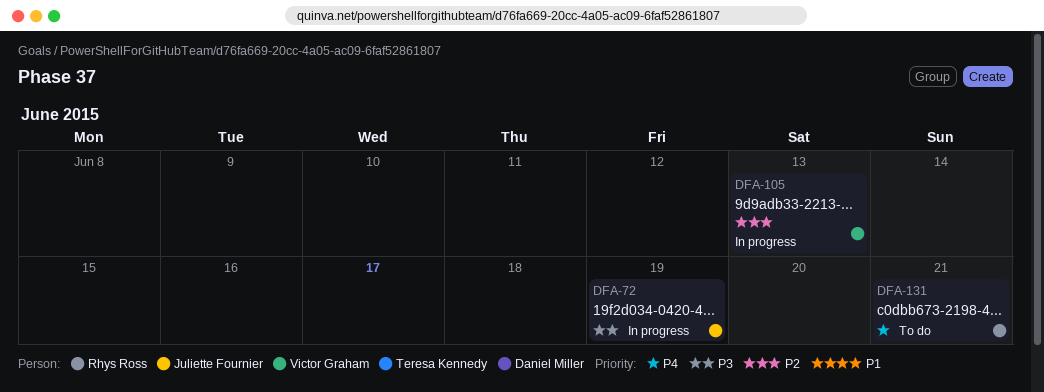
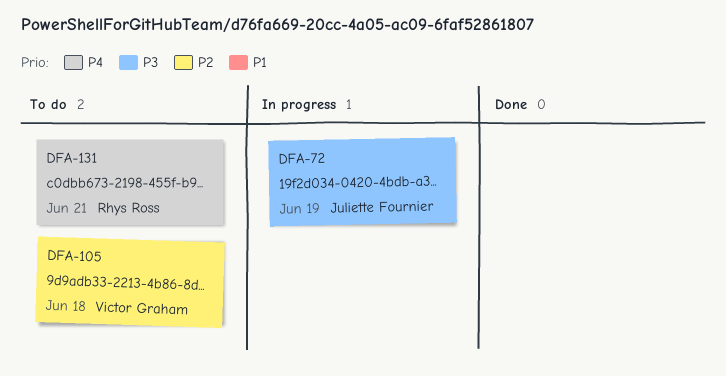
DFA-105, status: In progress -> To do
DFA-105, due: Jun 13 -> Jun 18

